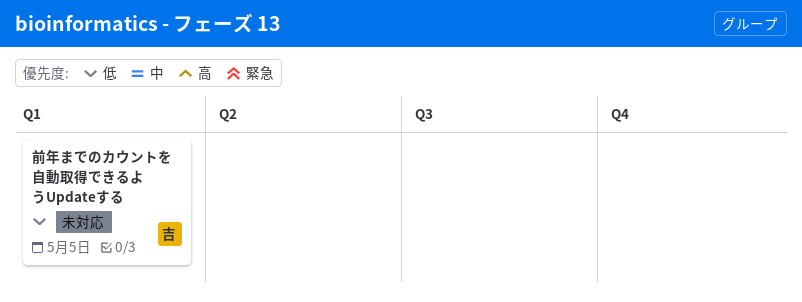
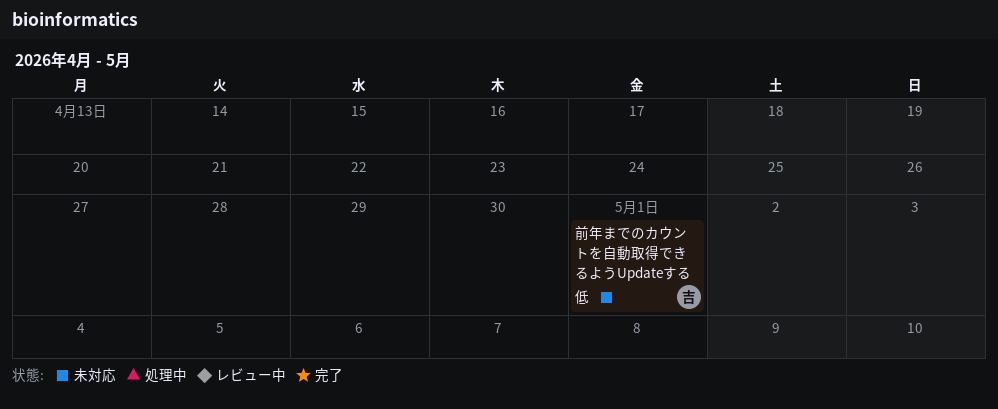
前年までのカウントを自動取得できるようUpdateする, due: May 5 -> May 1

